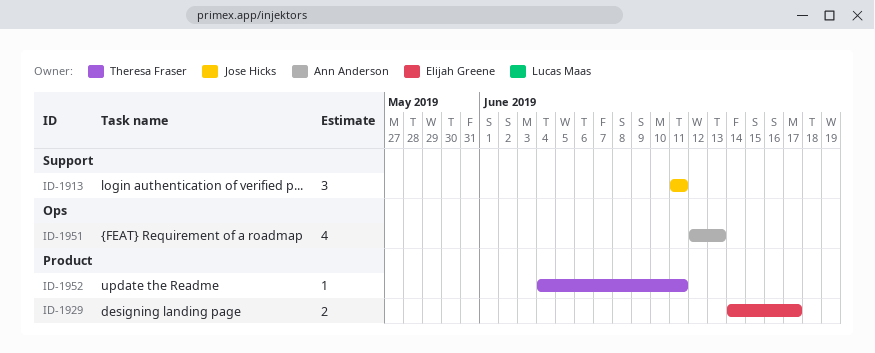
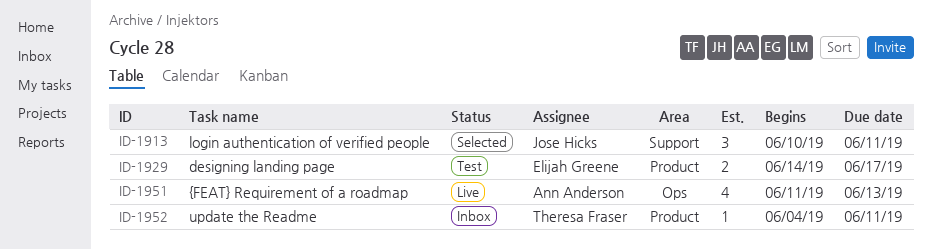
ID-1913, start: Jun 11 -> Jun 10
ID-1951, start: Jun 12 -> Jun 11

